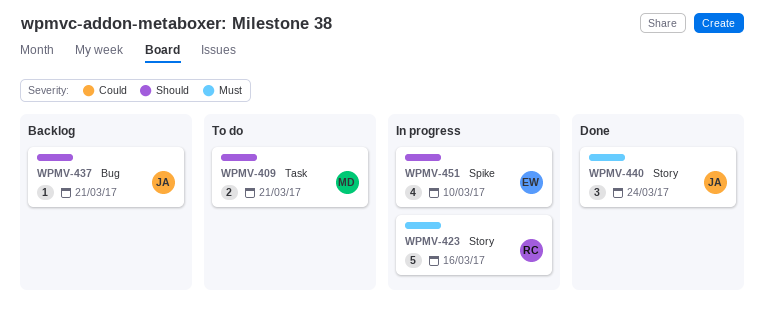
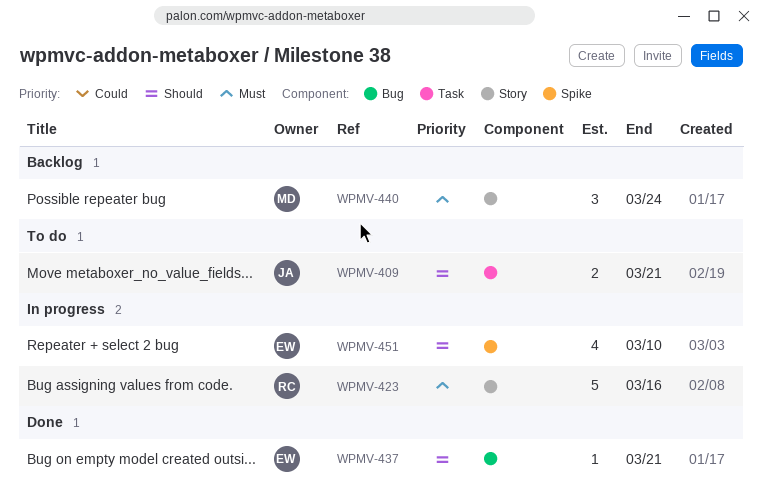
WPMV-409, owner: MD -> JA
WPMV-437, status: Backlog -> Done
WPMV-437, owner: JA -> EW
WPMV-440, status: Done -> Backlog
WPMV-440, owner: JA -> MD

